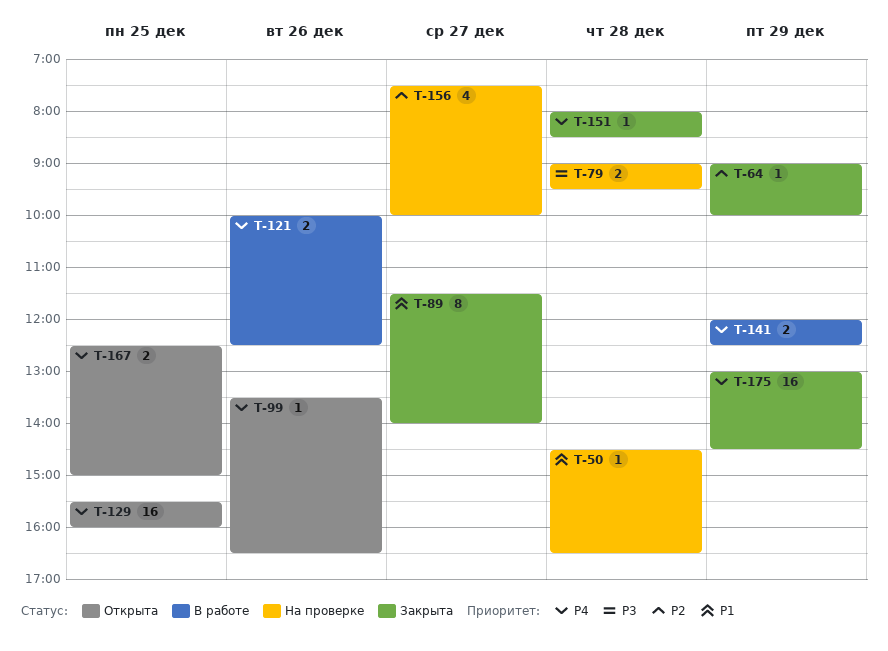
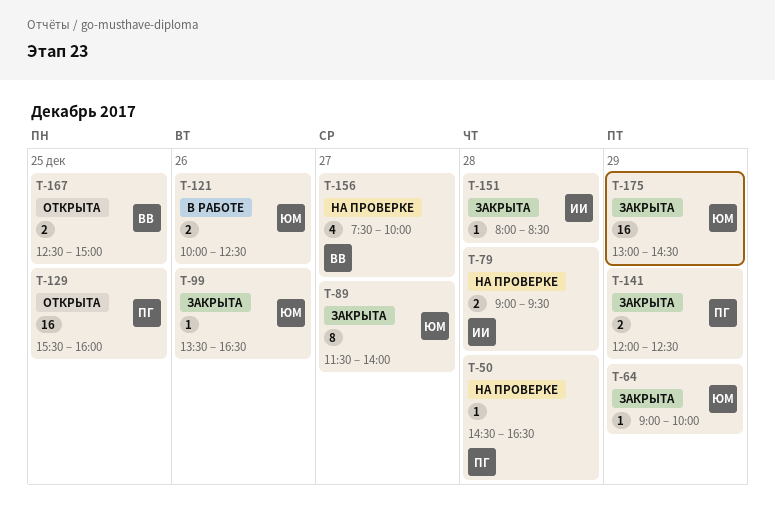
T-99, status: Открыта -> Закрыта
T-141, status: В работе -> Закрыта

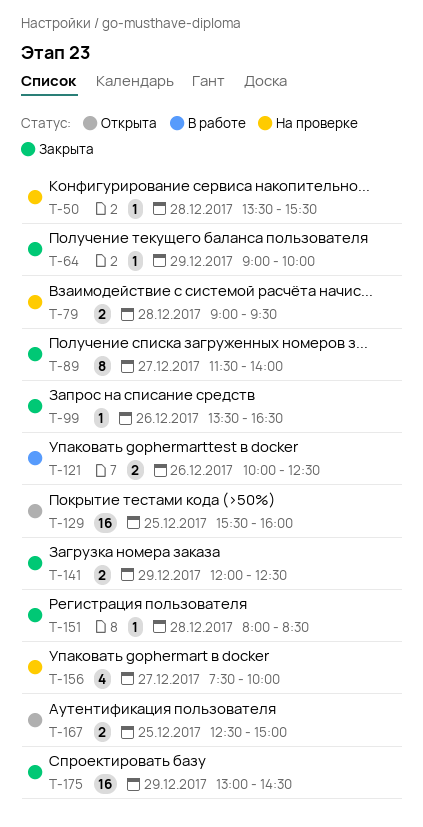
T-50, begins: 14:30 -> 13:30
T-50, ends: 16:30 -> 15:30

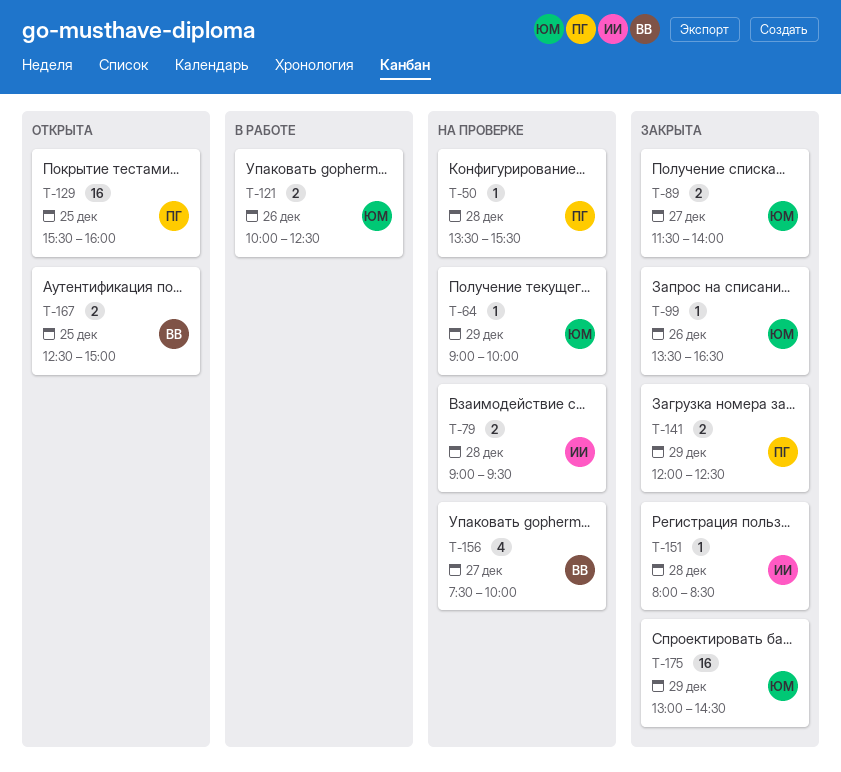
T-64, status: Закрыта -> На проверке
T-89, estimate: 8 -> 2

